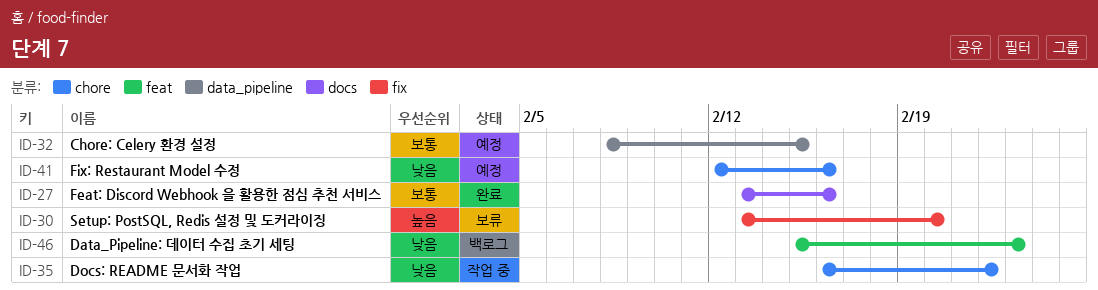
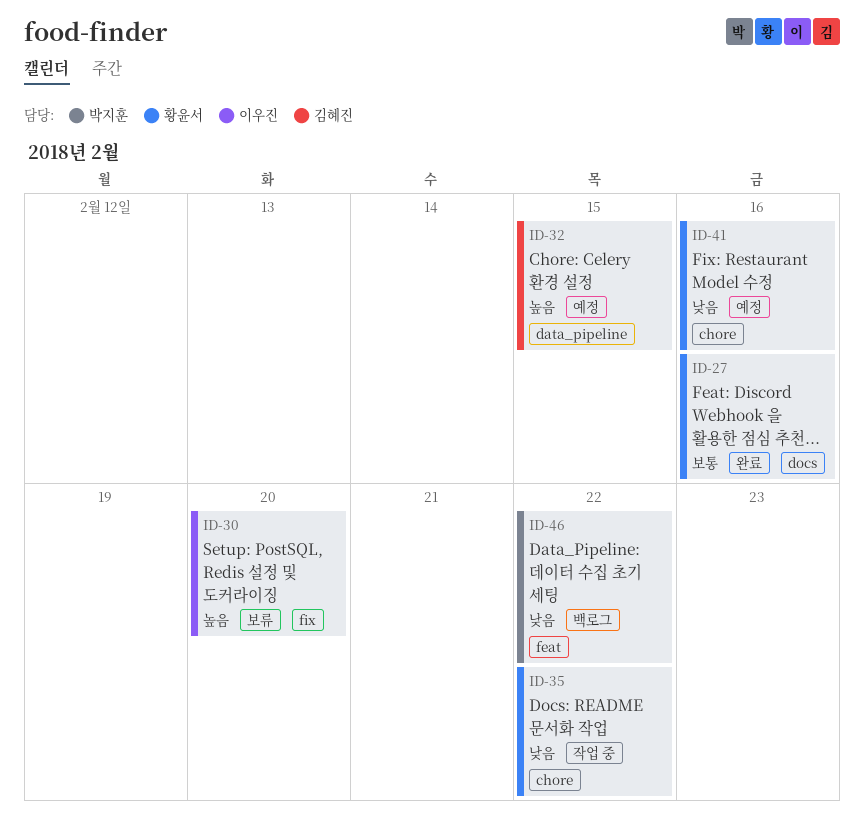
ID-32, priority: 보통 -> 높음
ID-46, due: Feb 23 -> Feb 22

